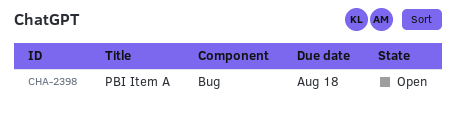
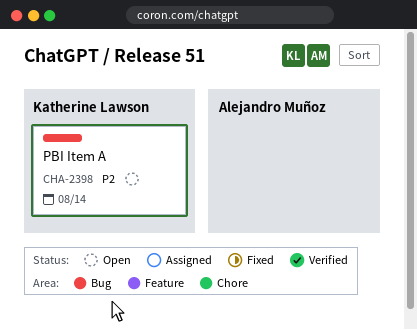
CHA-2398, due: Aug 18 -> Aug 14

